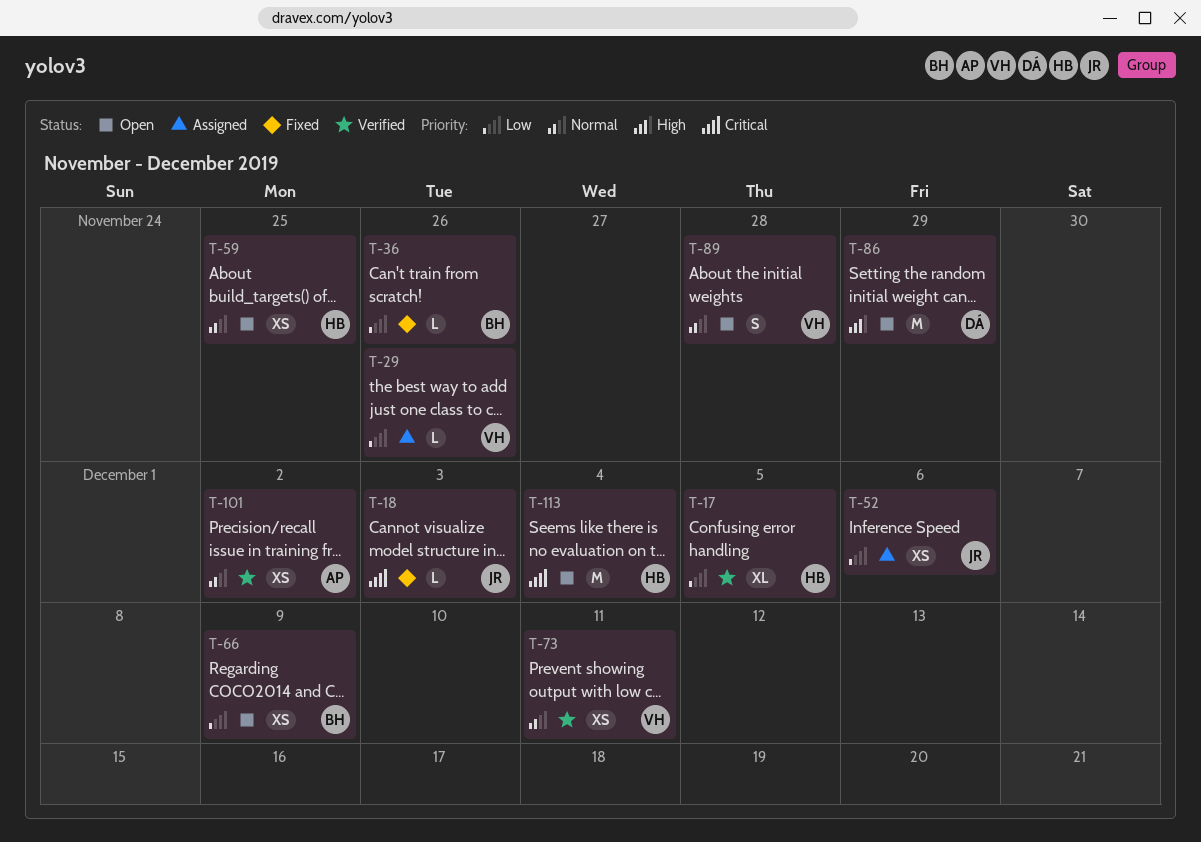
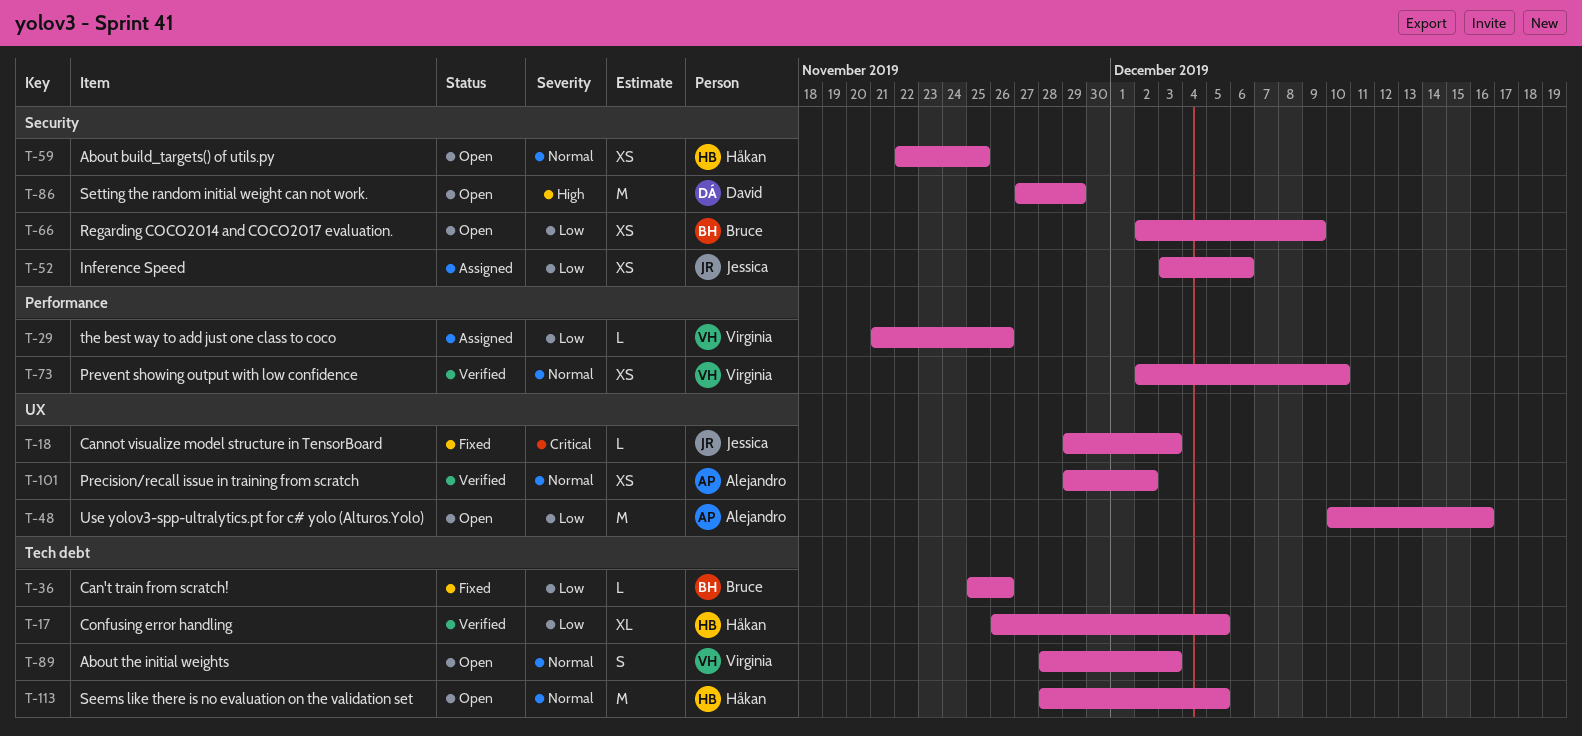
T-48: none -> present
T-73, due: Dec 11 -> Dec 10
T-89, due: Nov 28 -> Dec 3
T-113, priority: Critical -> Normal
T-113, due: Dec 4 -> Dec 5

